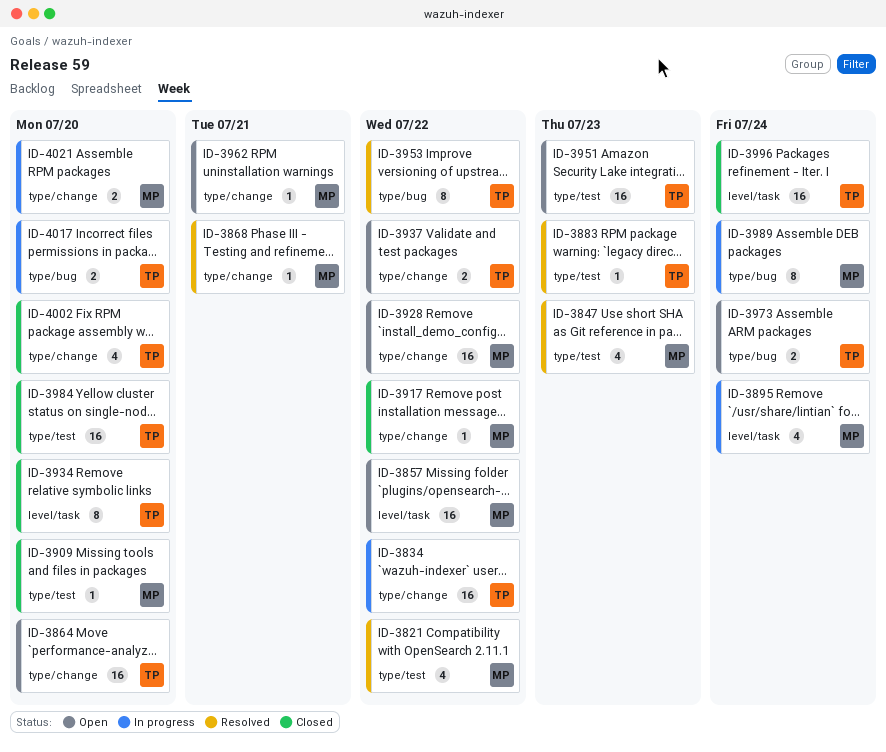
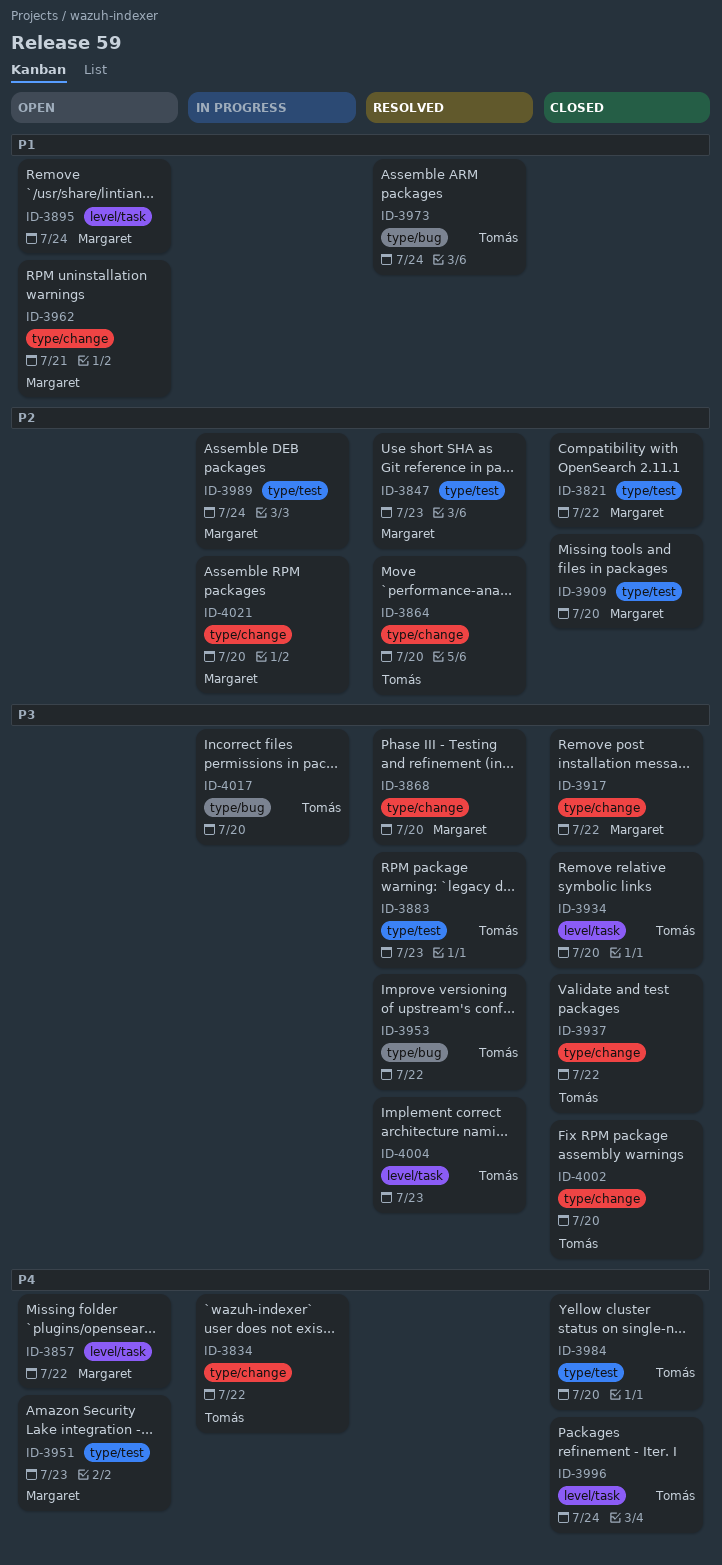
ID-3821, status: Resolved -> Closed
ID-3864, status: Open -> Resolved
ID-3868, due: Jul 21 -> Jul 20
ID-3895, status: In progress -> Open
ID-3928: present -> none
ID-3937, status: Open -> Closed
ID-3951, owner: Tomás -> Margaret
ID-3973, status: Open -> Resolved
ID-3989, label: type/bug -> type/test
ID-4004: none -> present

